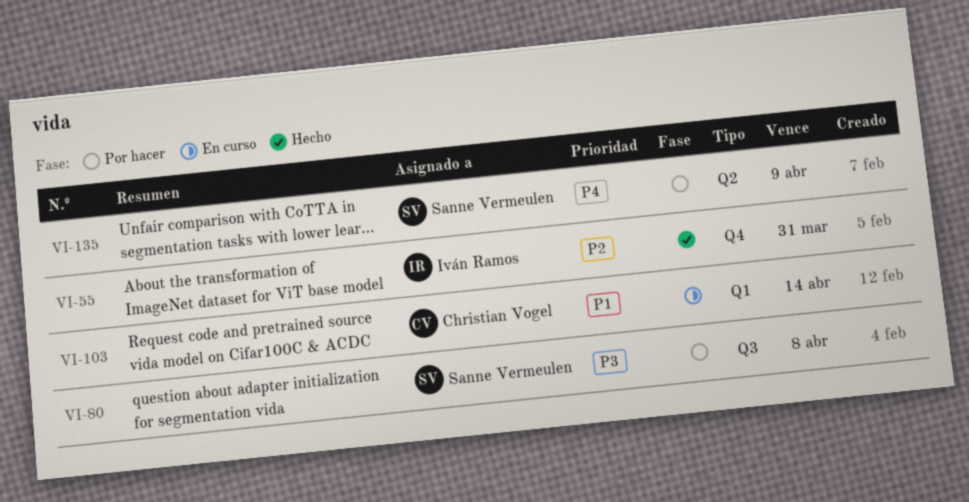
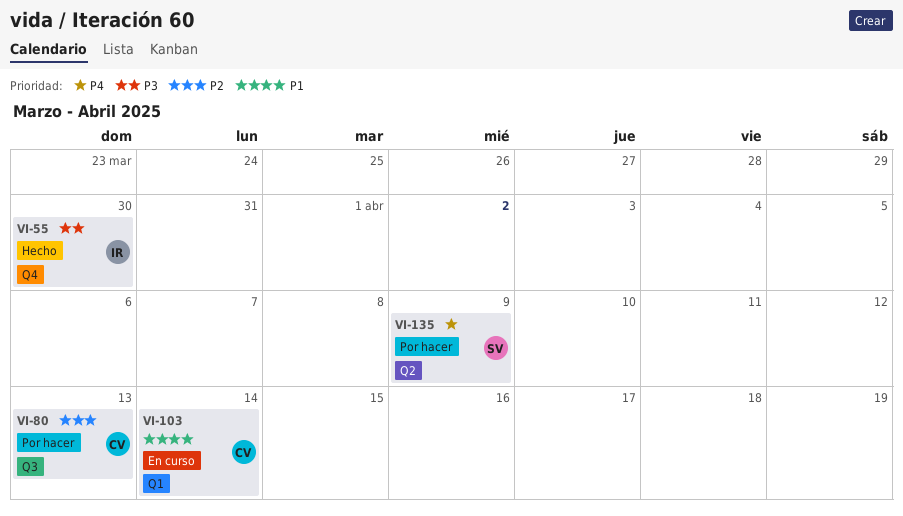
VI-55, priority: P2 -> P3
VI-55, due: Mar 31 -> Mar 30
VI-80, owner: Sanne Vermeulen -> Christian Vogel
VI-80, priority: P3 -> P2
VI-80, due: Apr 8 -> Apr 13

